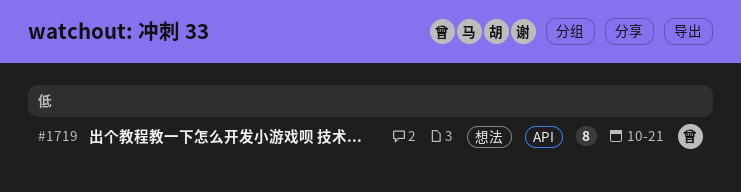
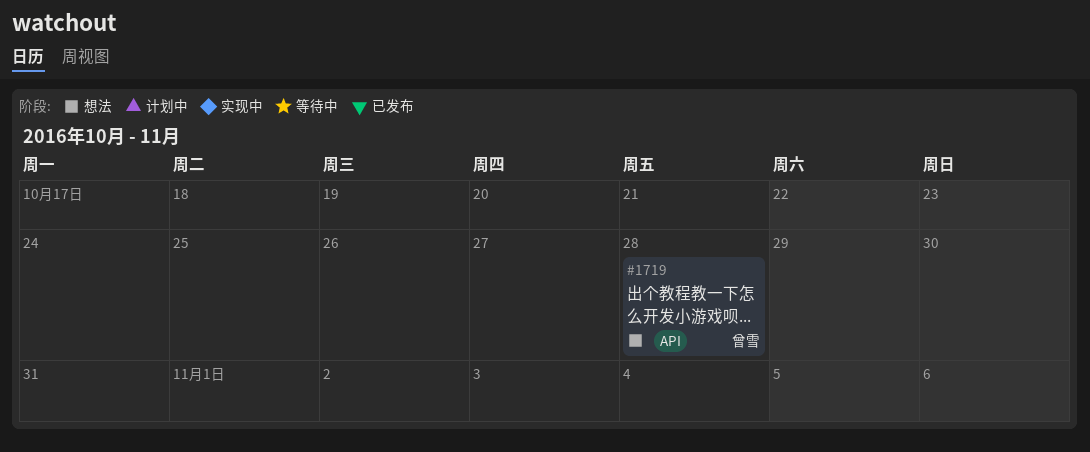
#1719, due: Oct 21 -> Oct 28

